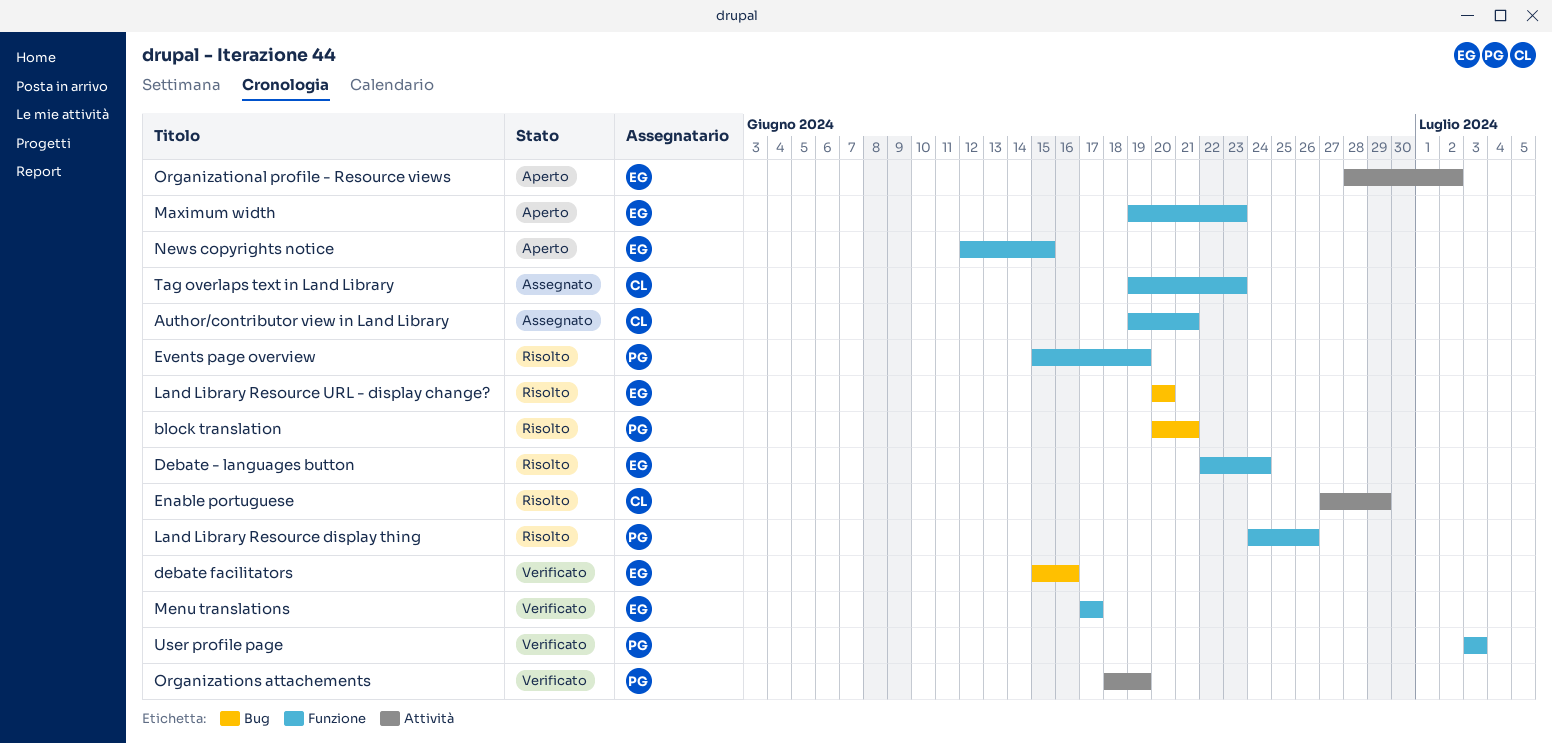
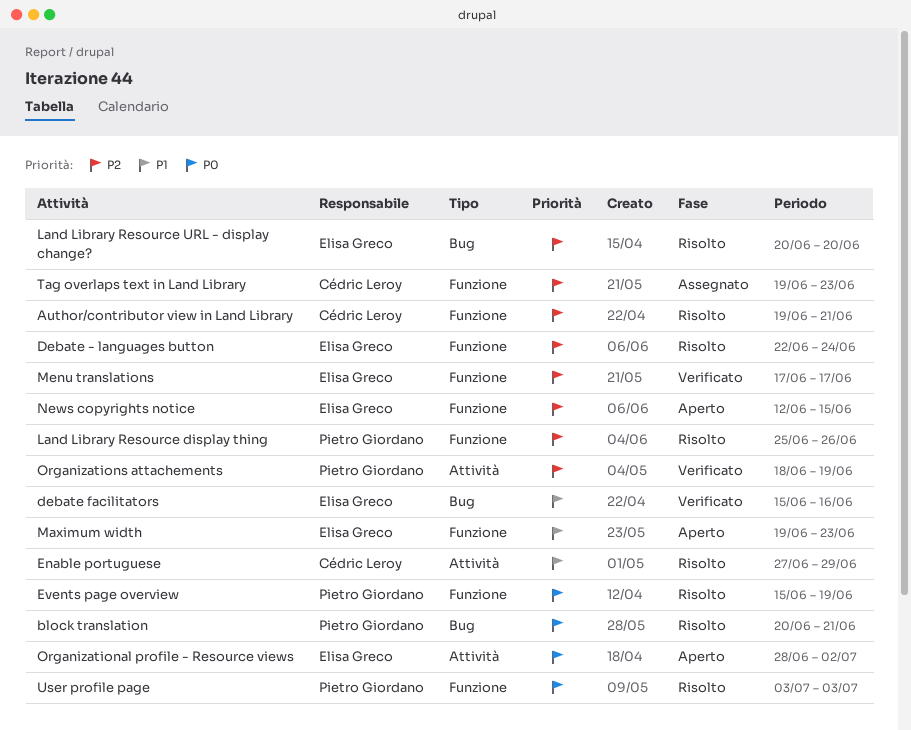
Author/contributor view in Land Library, status: Assegnato -> Risolto
Land Library Resource display thing, start: Jun 24 -> Jun 25
User profile page, status: Verificato -> Risolto

